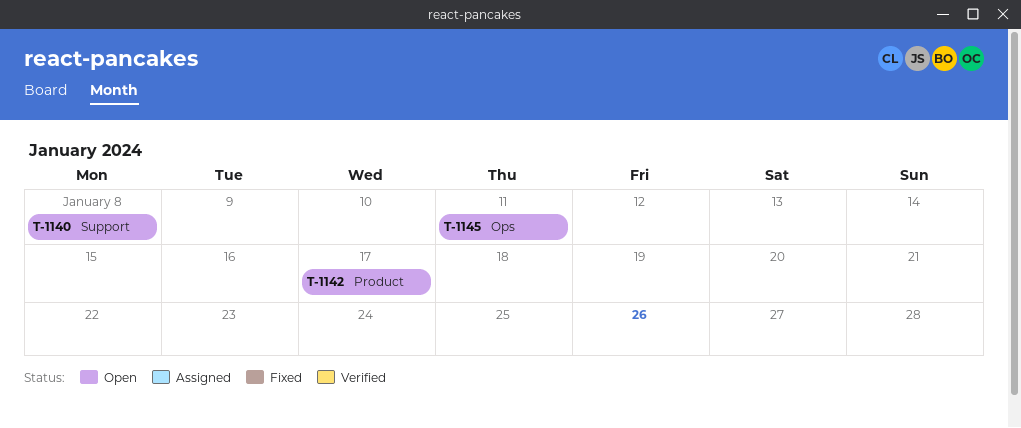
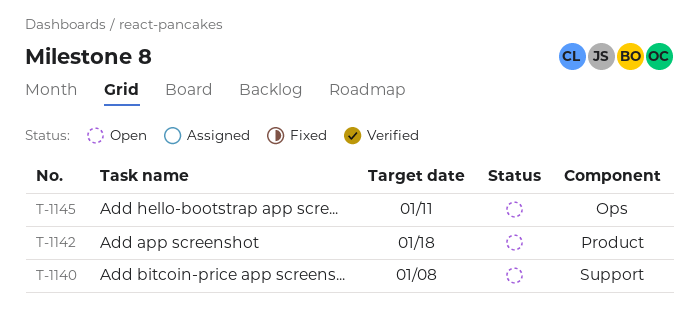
T-1142, due: Jan 17 -> Jan 18

